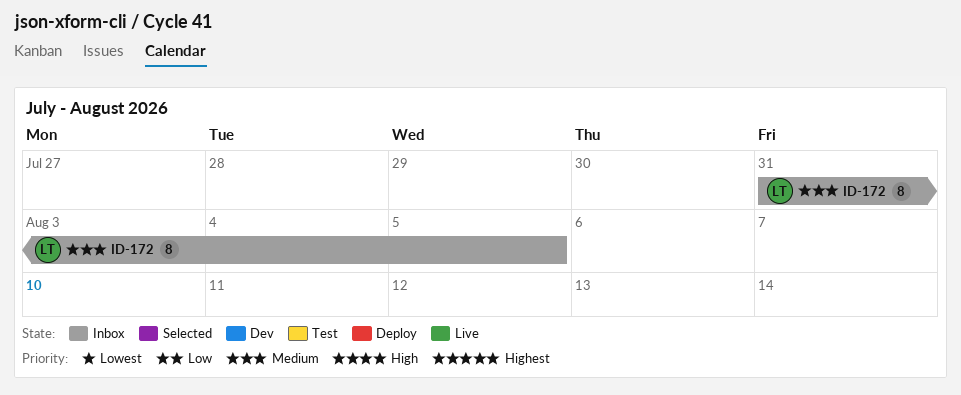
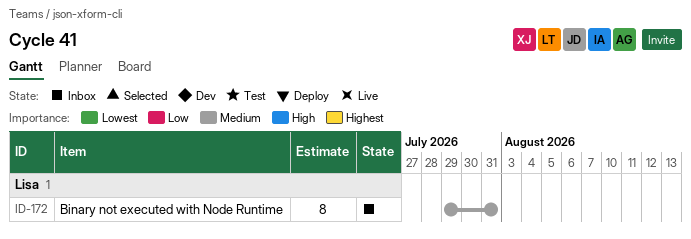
ID-172, start: Jul 31 -> Jul 29
ID-172, due: Aug 5 -> Jul 31

